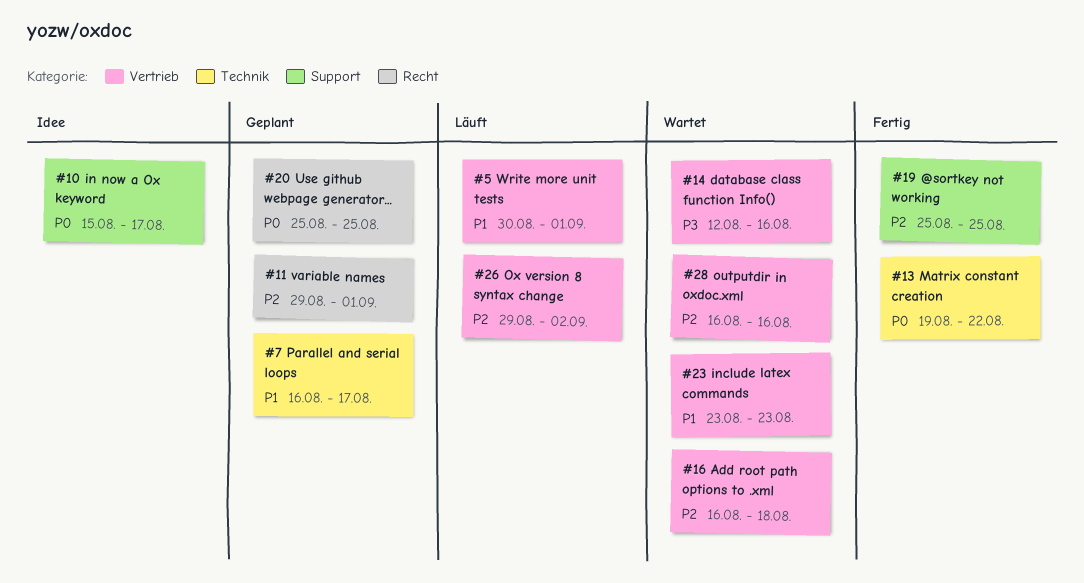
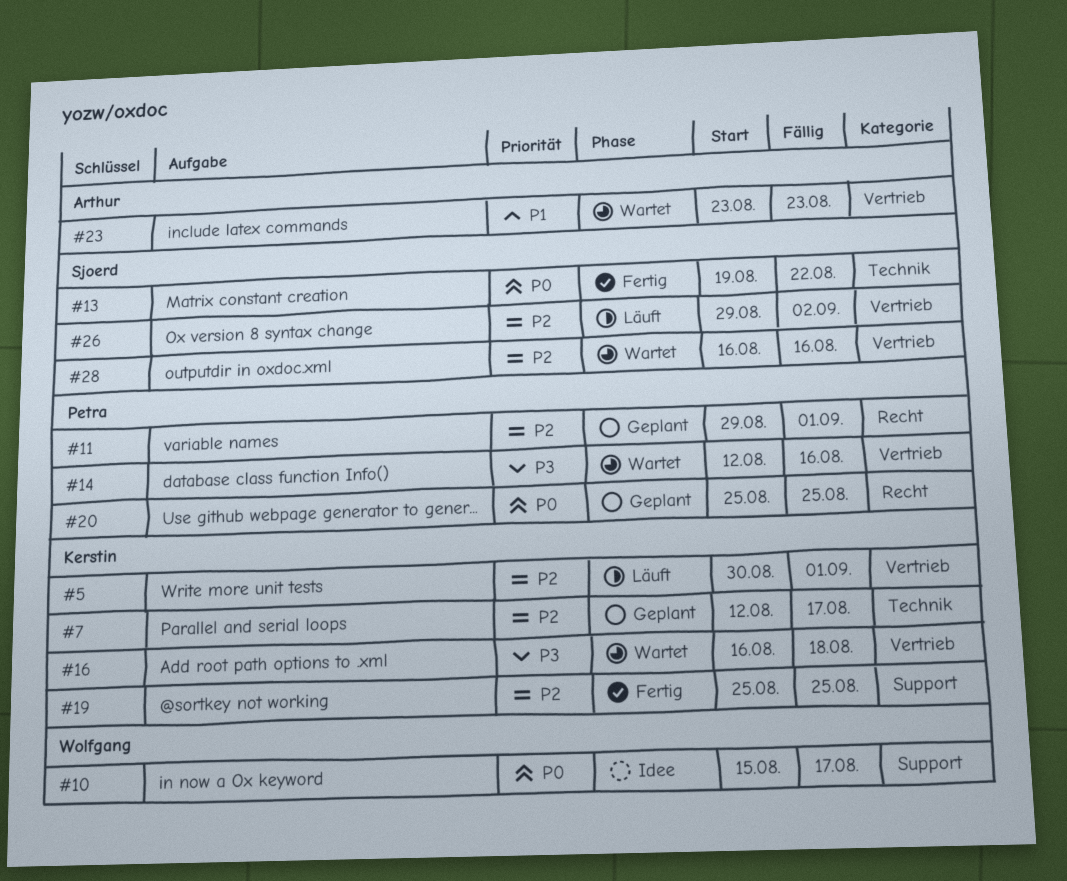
#5, priority: P1 -> P2
#7, priority: P1 -> P2
#7, start: Aug 16 -> Aug 12
#16, priority: P2 -> P3

